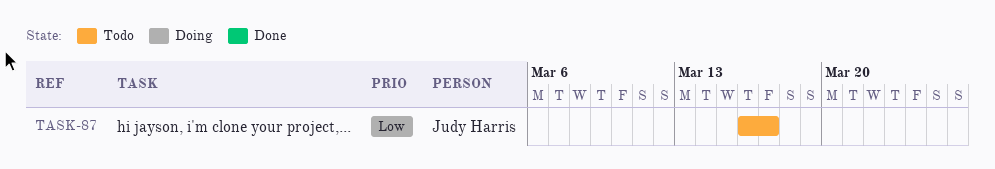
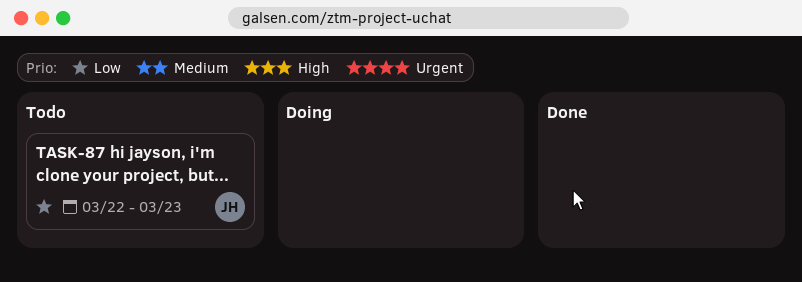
TASK-87, start: Mar 16 -> Mar 22
TASK-87, due: Mar 17 -> Mar 23

